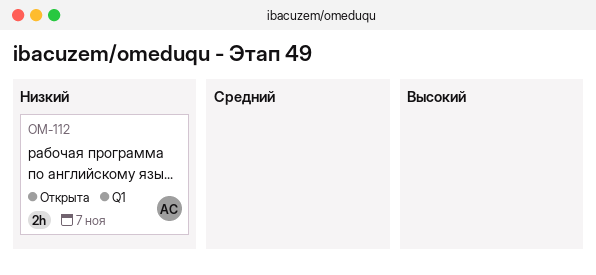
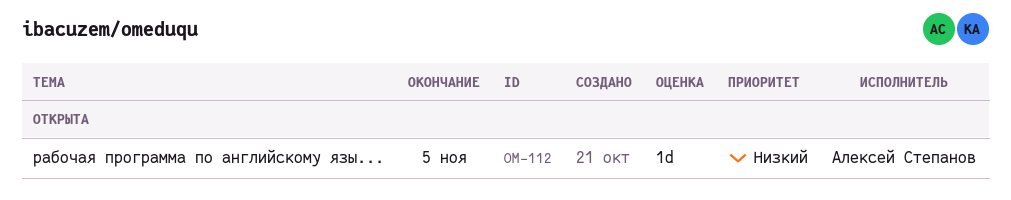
OM-112, estimate: 2h -> 1d
OM-112, due: Nov 7 -> Nov 5

